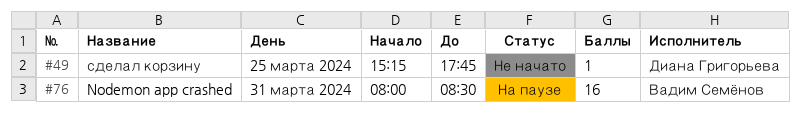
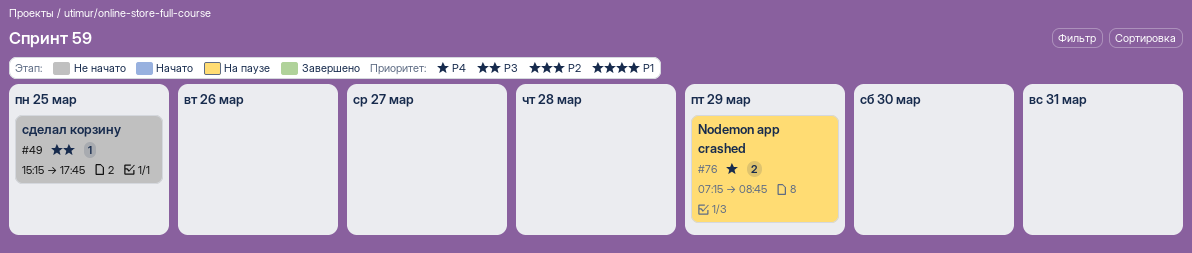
#76, estimate: 16 -> 2
#76, day: Mar 31 -> Mar 29
#76, begins: 08:00 -> 07:15
#76, ends: 08:30 -> 08:45

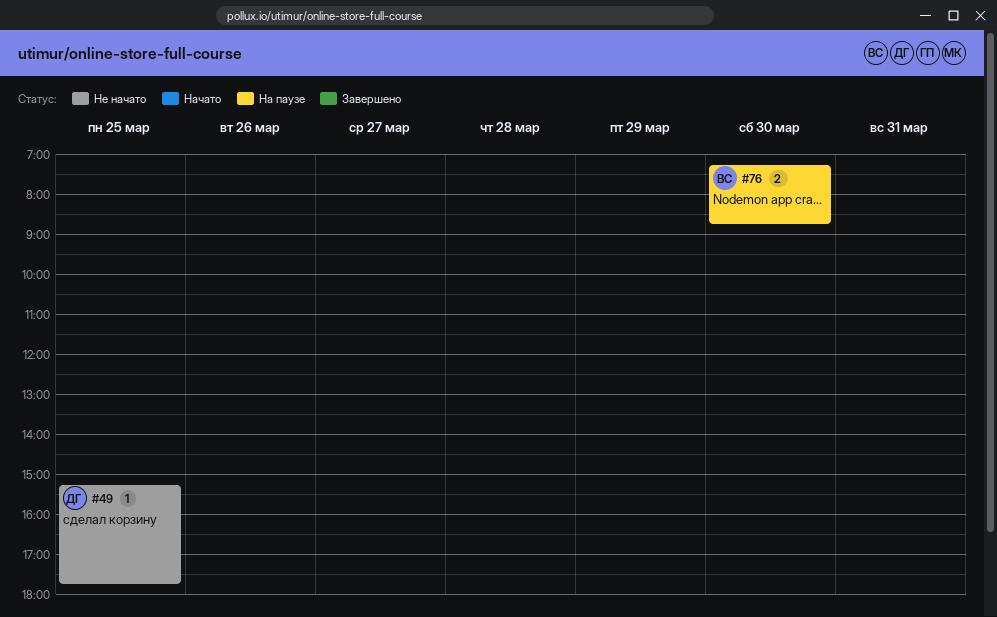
#76, day: Mar 29 -> Mar 30

